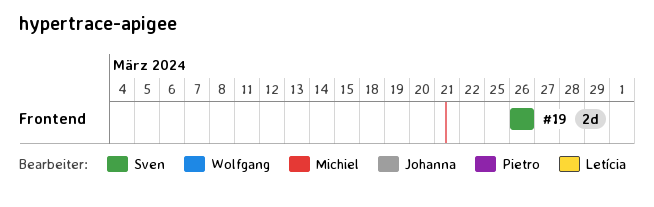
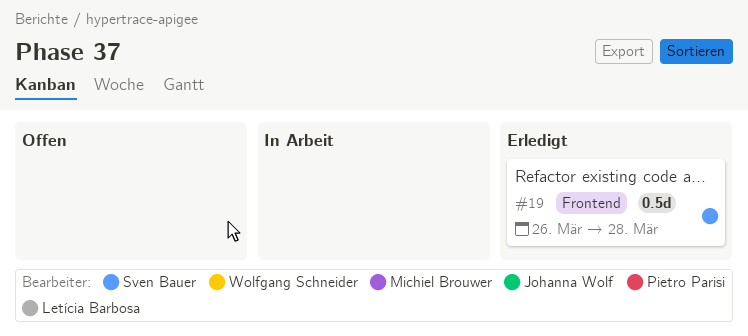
#19, estimate: 2d -> 0.5d
#19, due: Mar 26 -> Mar 28

